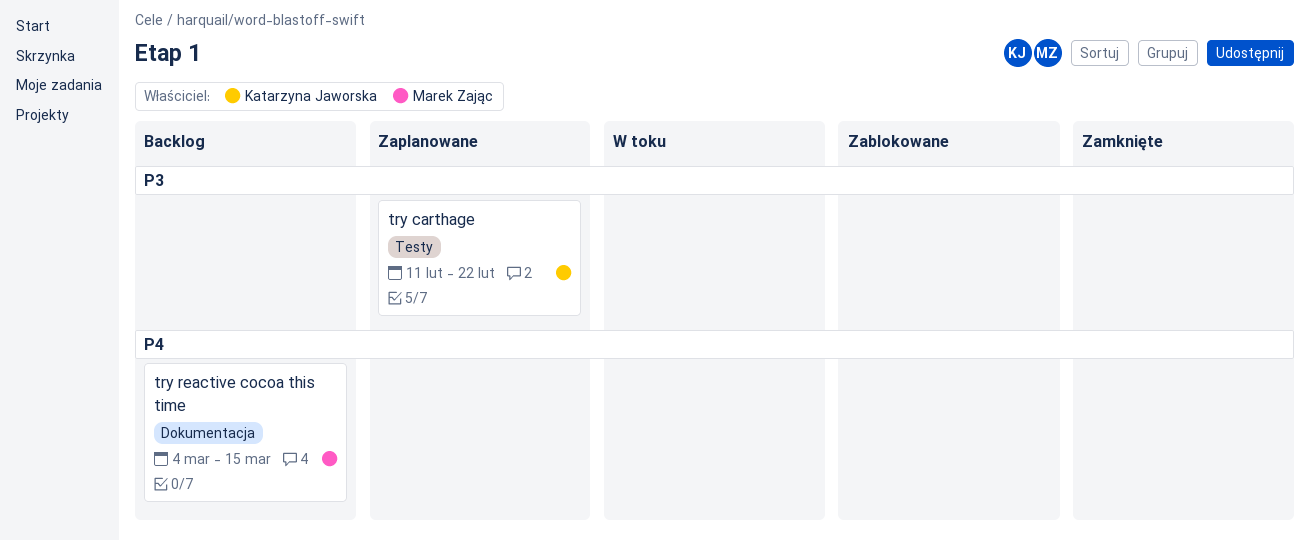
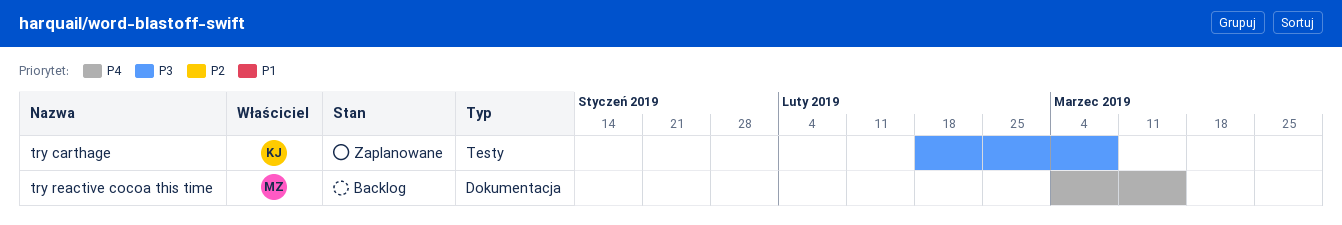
try carthage, start: Feb 11 -> Feb 18
try carthage, due: Feb 22 -> Mar 8

